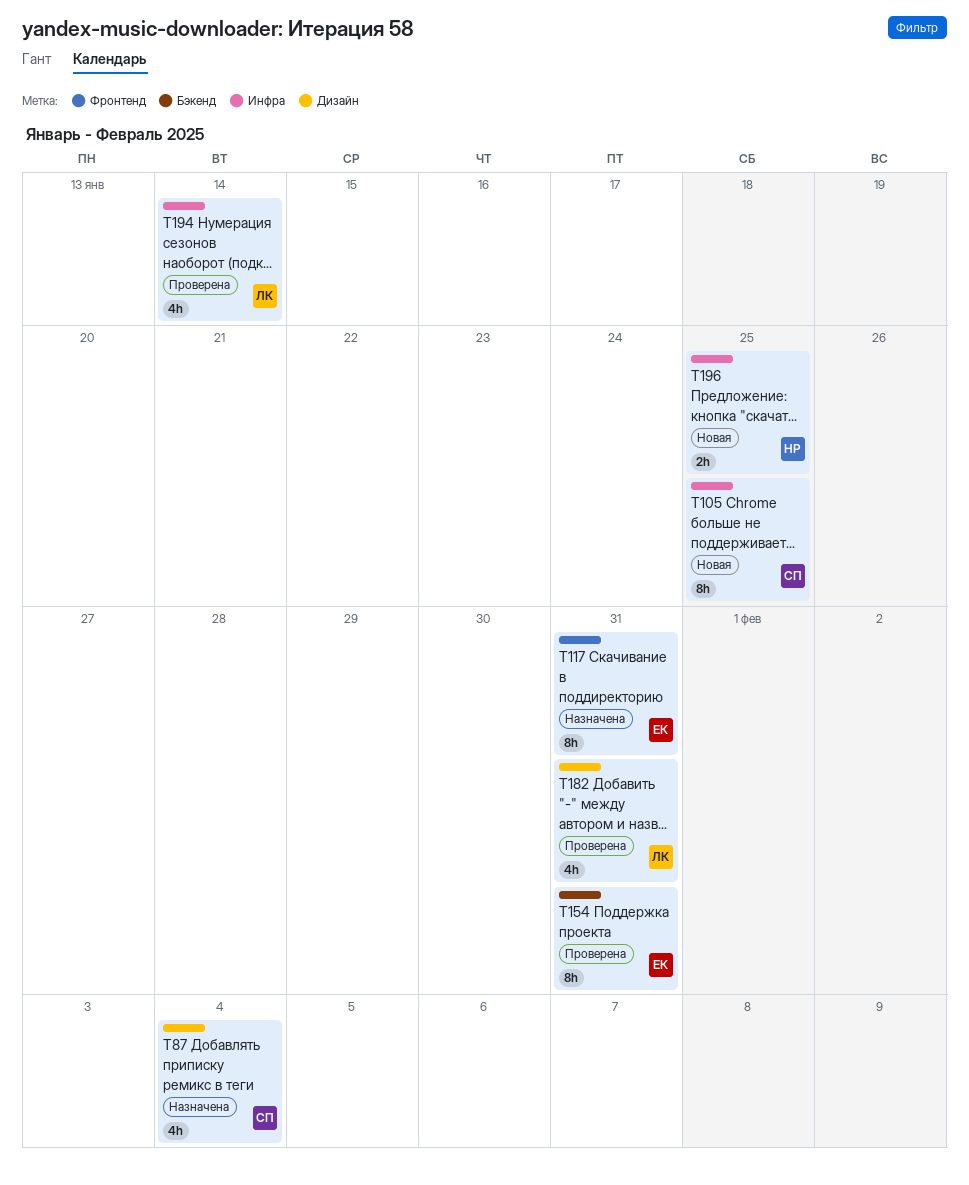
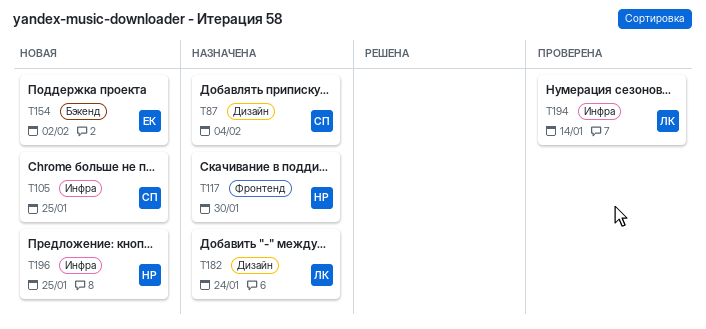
T117, owner: ЕК -> НР
T117, due: Jan 31 -> Jan 30
T154, status: Проверена -> Новая
T154, due: Jan 31 -> Feb 2
T182, status: Проверена -> Назначена
T182, due: Jan 31 -> Jan 24

